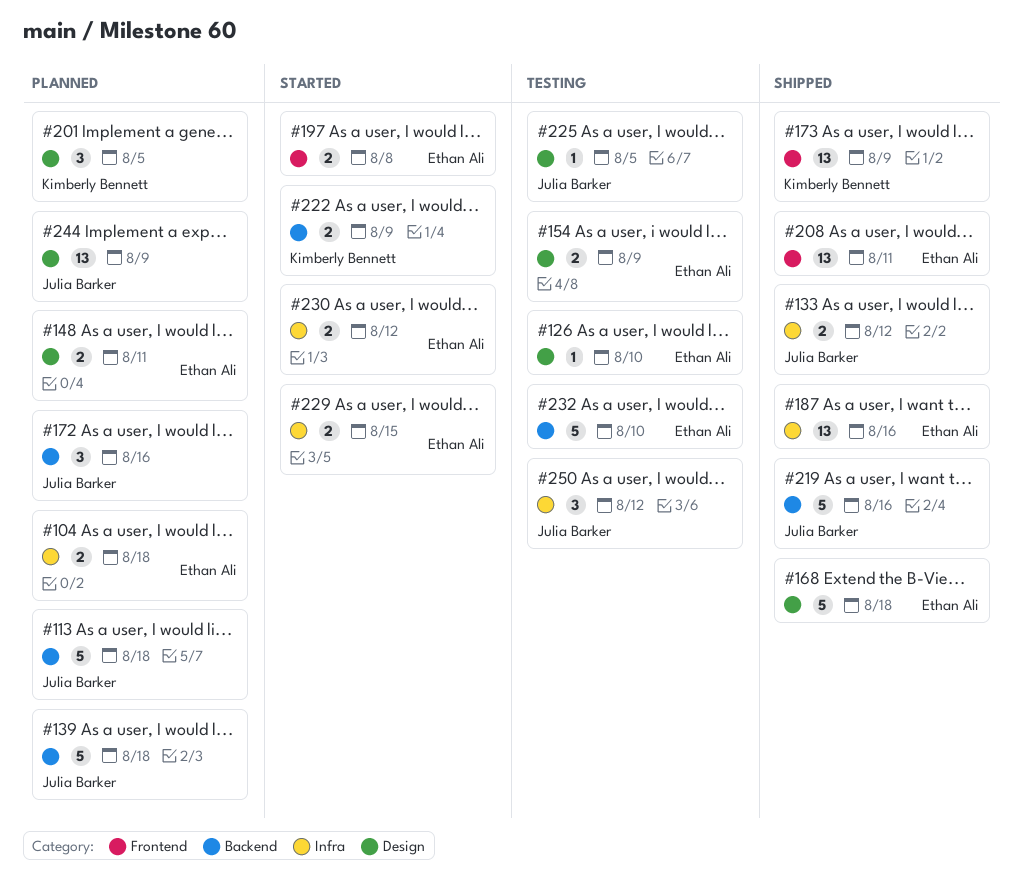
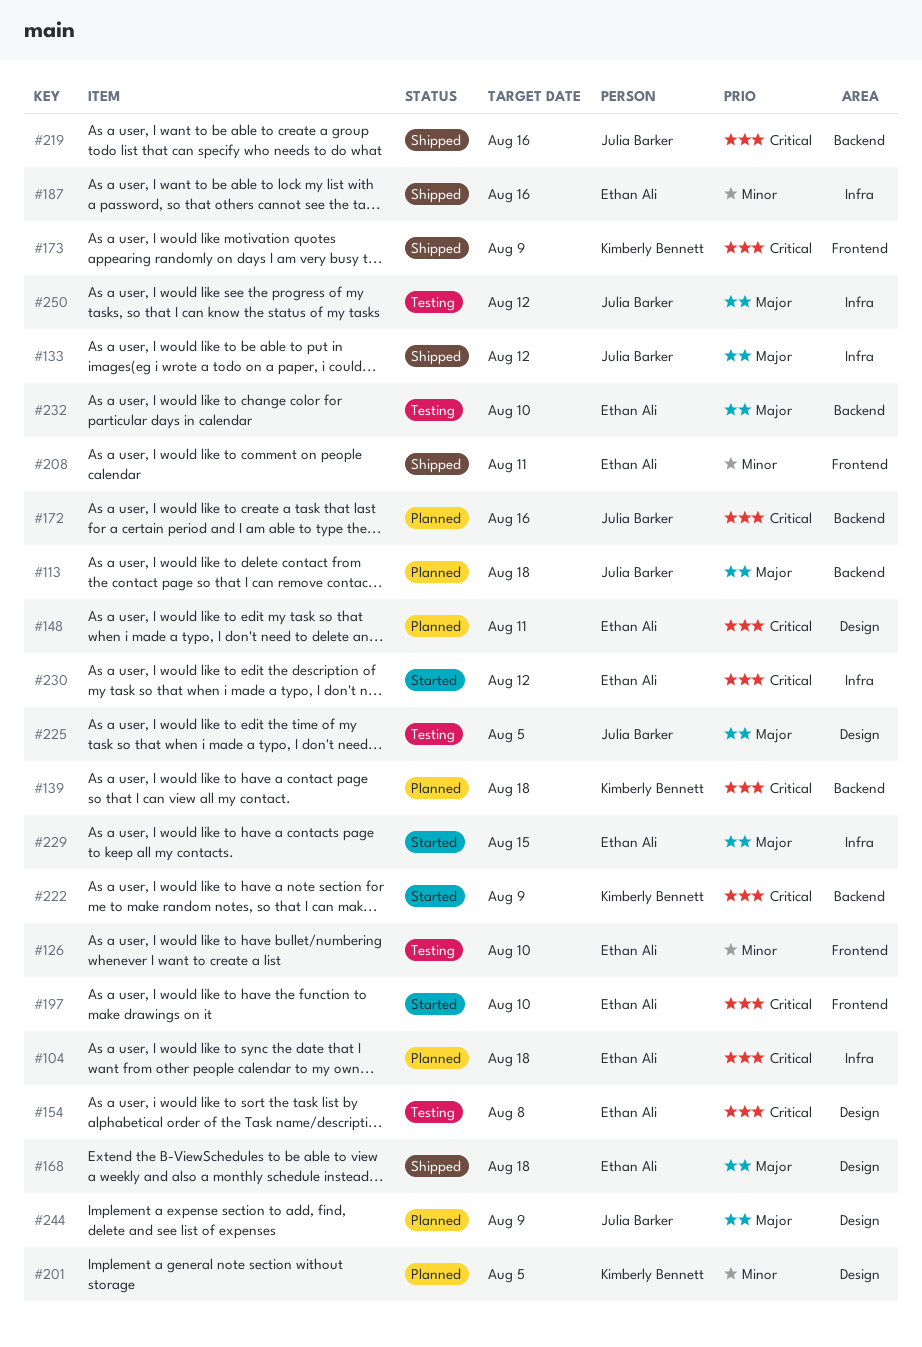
#126, label: Design -> Frontend
#139, owner: Julia Barker -> Kimberly Bennett
#154, due: Aug 9 -> Aug 8
#197, due: Aug 8 -> Aug 10

